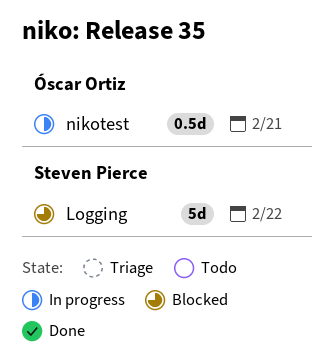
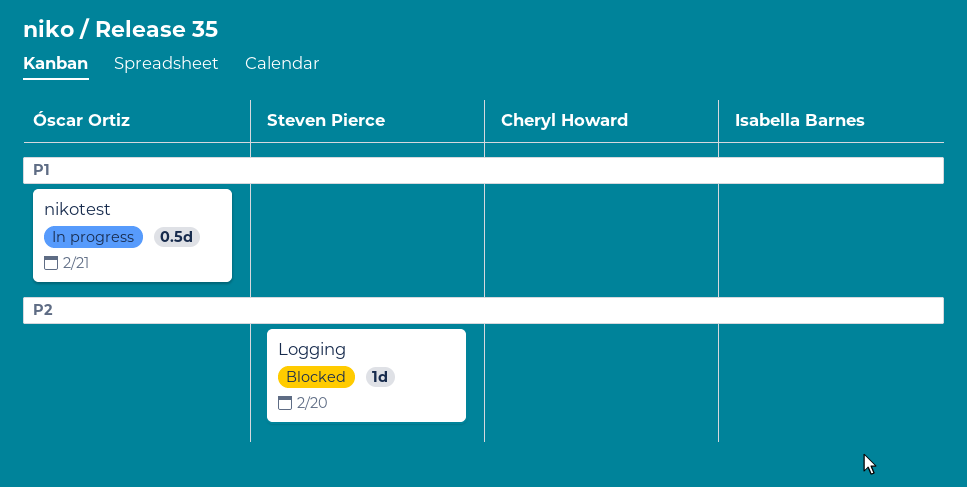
Logging, estimate: 5d -> 1d
Logging, due: Feb 22 -> Feb 20

